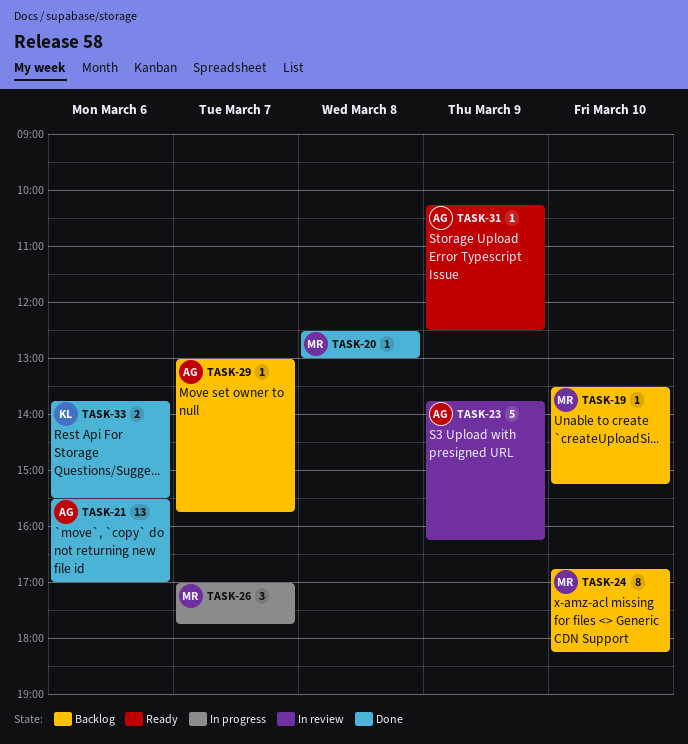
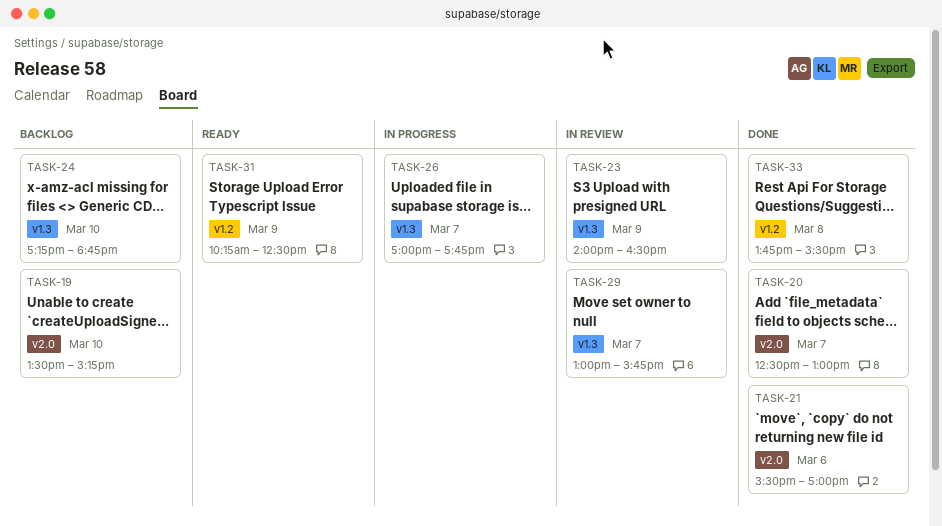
TASK-20, day: Mar 8 -> Mar 7
TASK-23, begins: 13:45 -> 14:00
TASK-23, ends: 16:15 -> 16:30
TASK-24, begins: 16:45 -> 17:15
TASK-24, ends: 18:15 -> 18:45
TASK-29, status: Backlog -> In review
TASK-33, day: Mar 6 -> Mar 8

